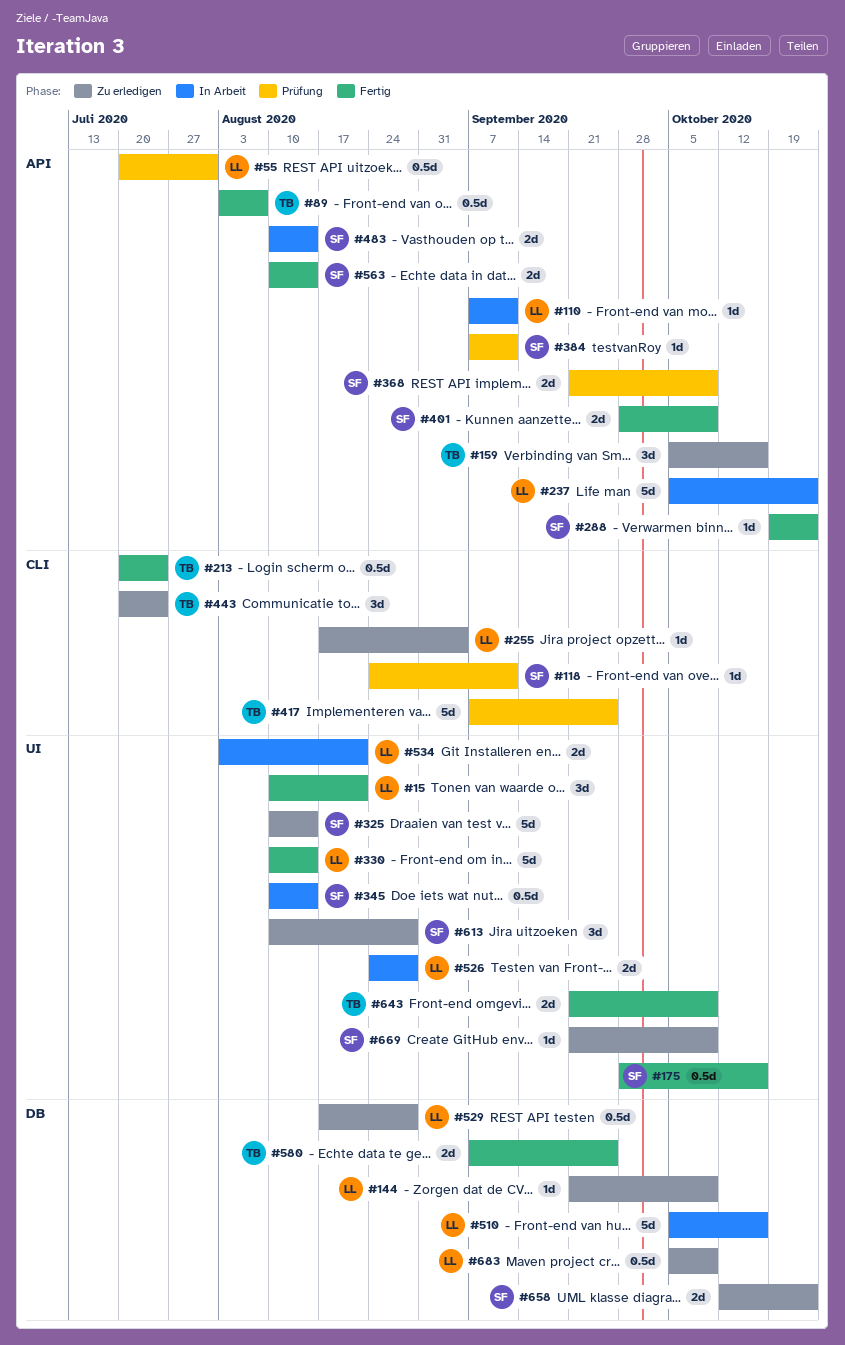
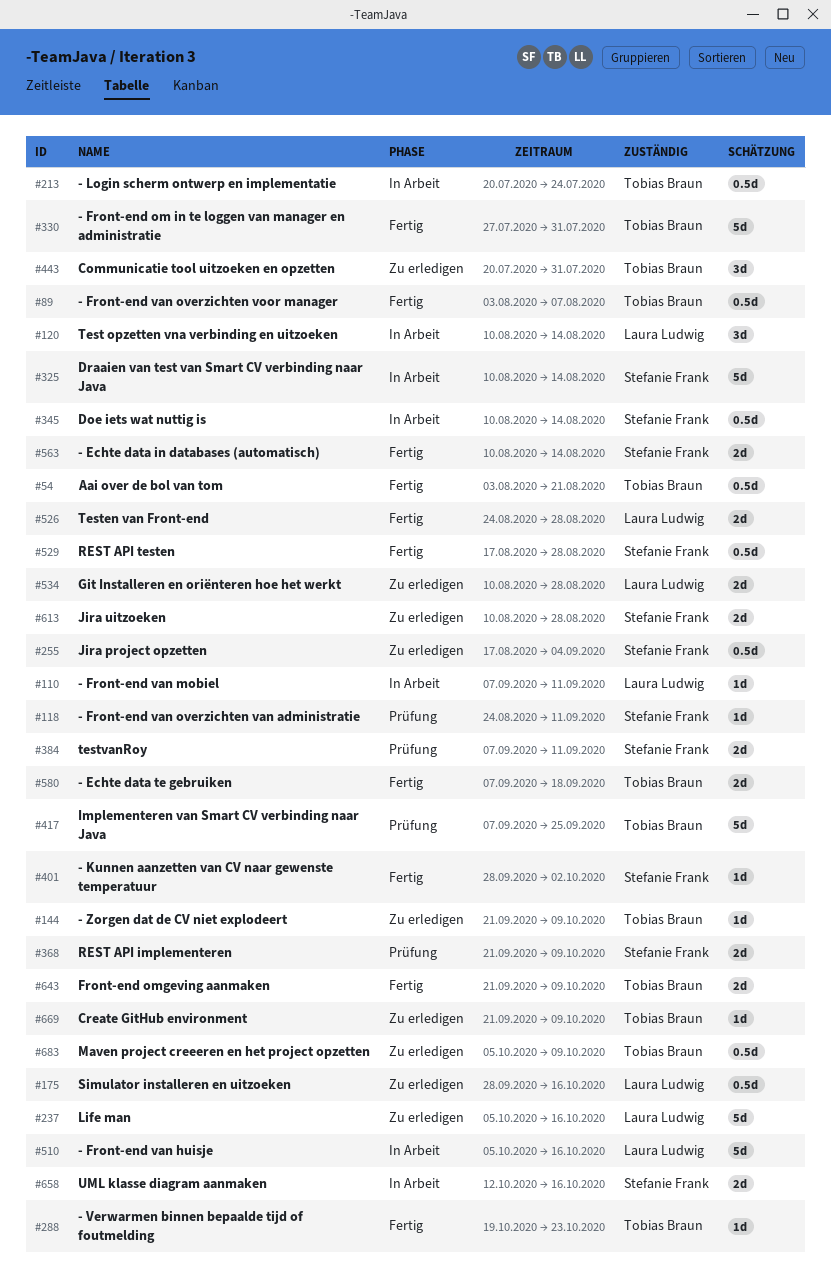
#15: present -> none
#54: none -> present
#55: present -> none
#120: none -> present
#144, owner: Laura Ludwig -> Tobias Braun
#159: present -> none
#175, status: Fertig -> Zu erledigen
#175, owner: Stefanie Frank -> Laura Ludwig
#213, status: Fertig -> In Arbeit
#237, status: In Arbeit -> Zu erledigen
#237, due: Oct 23 -> Oct 16
#255, owner: Laura Ludwig -> Stefanie Frank
#255, estimate: 1d -> 0.5d
#288, owner: Stefanie Frank -> Tobias Braun
#325, status: Zu erledigen -> In Arbeit
#330, owner: Laura Ludwig -> Tobias Braun
#330, start: Aug 10 -> Jul 27
#330, due: Aug 14 -> Jul 31
#384, estimate: 1d -> 2d
#401, estimate: 2d -> 1d
#401, due: Oct 9 -> Oct 2
#443, due: Jul 24 -> Jul 31
#483: present -> none
#526, status: In Arbeit -> Fertig
#529, status: Zu erledigen -> Fertig
#529, owner: Laura Ludwig -> Stefanie Frank
#534, status: In Arbeit -> Zu erledigen
#534, start: Aug 3 -> Aug 10
#534, due: Aug 21 -> Aug 28
#580, due: Sep 25 -> Sep 18
#613, estimate: 3d -> 2d
#658, status: Zu erledigen -> In Arbeit
#658, due: Oct 23 -> Oct 16
#669, owner: Stefanie Frank -> Tobias Braun
#683, owner: Laura Ludwig -> Tobias Braun

